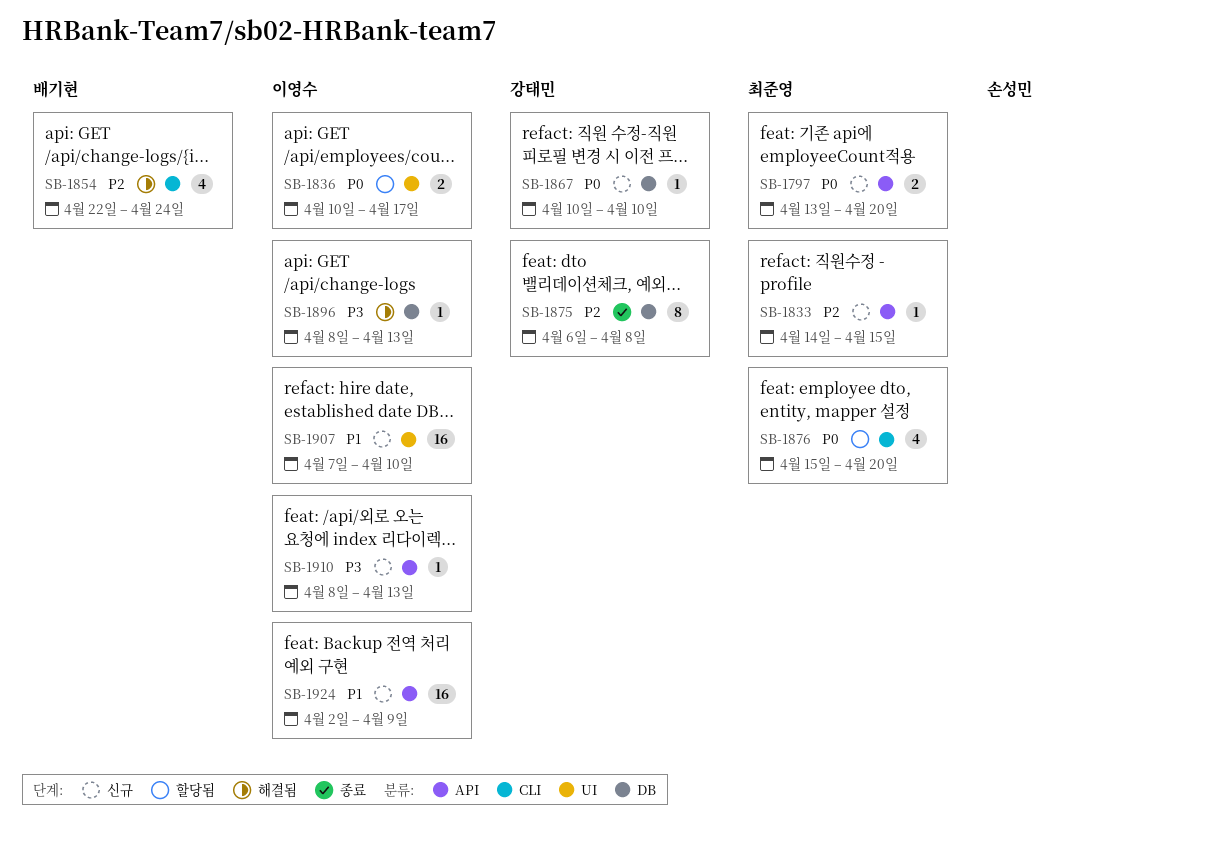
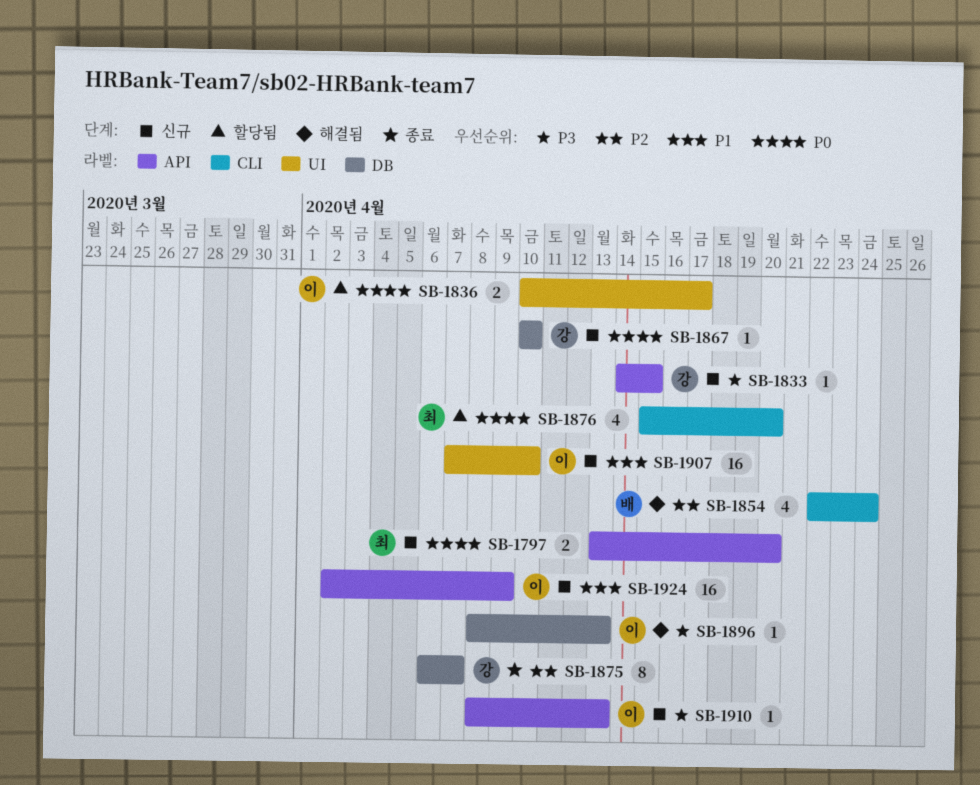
SB-1833, owner: 최준영 -> 강태민
SB-1833, priority: P2 -> P3
SB-1875, due: Apr 8 -> Apr 7

